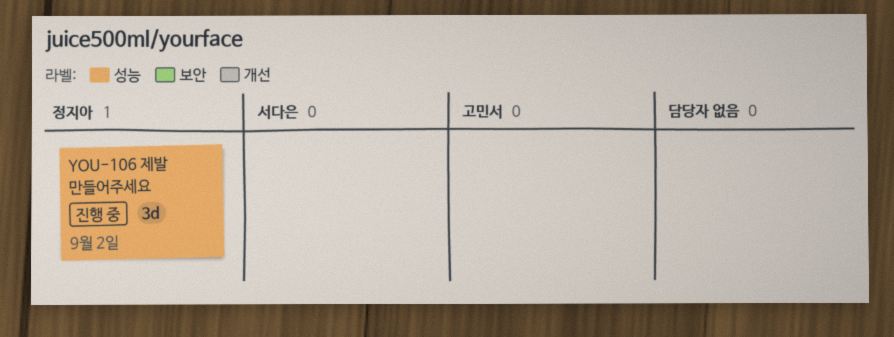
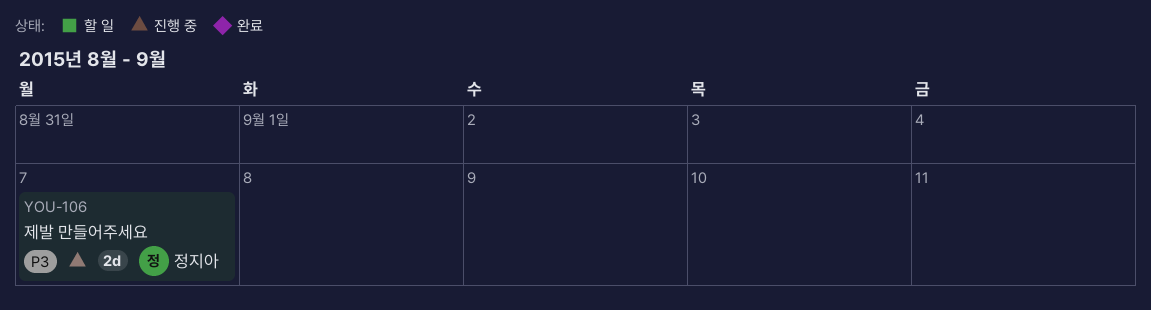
YOU-106, estimate: 3d -> 2d
YOU-106, due: Sep 2 -> Sep 7

